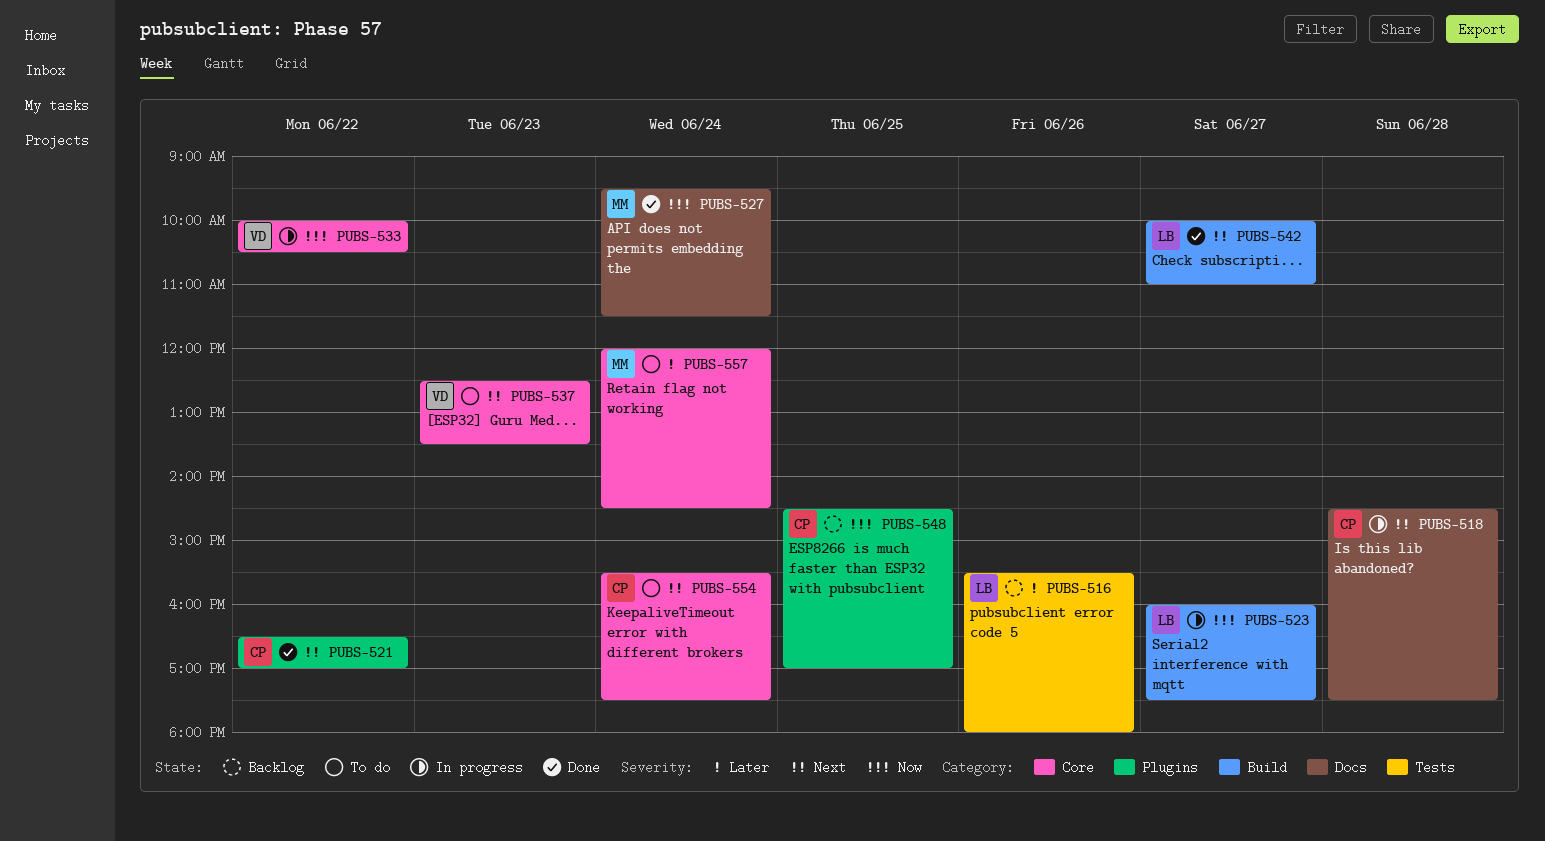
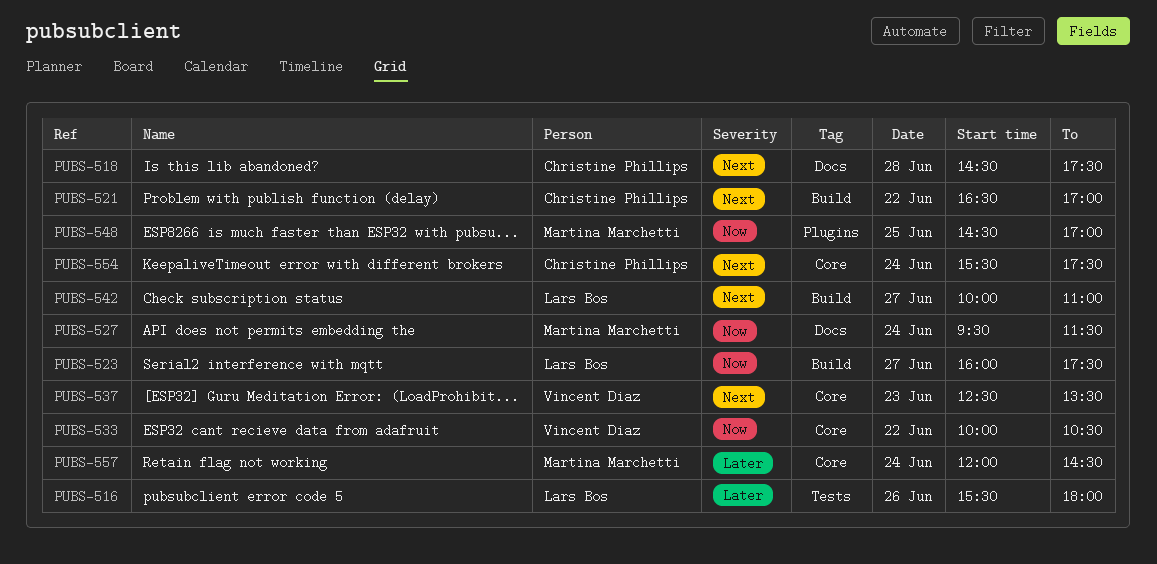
PUBS-521, label: Plugins -> Build
PUBS-548, owner: Christine Phillips -> Martina Marchetti

